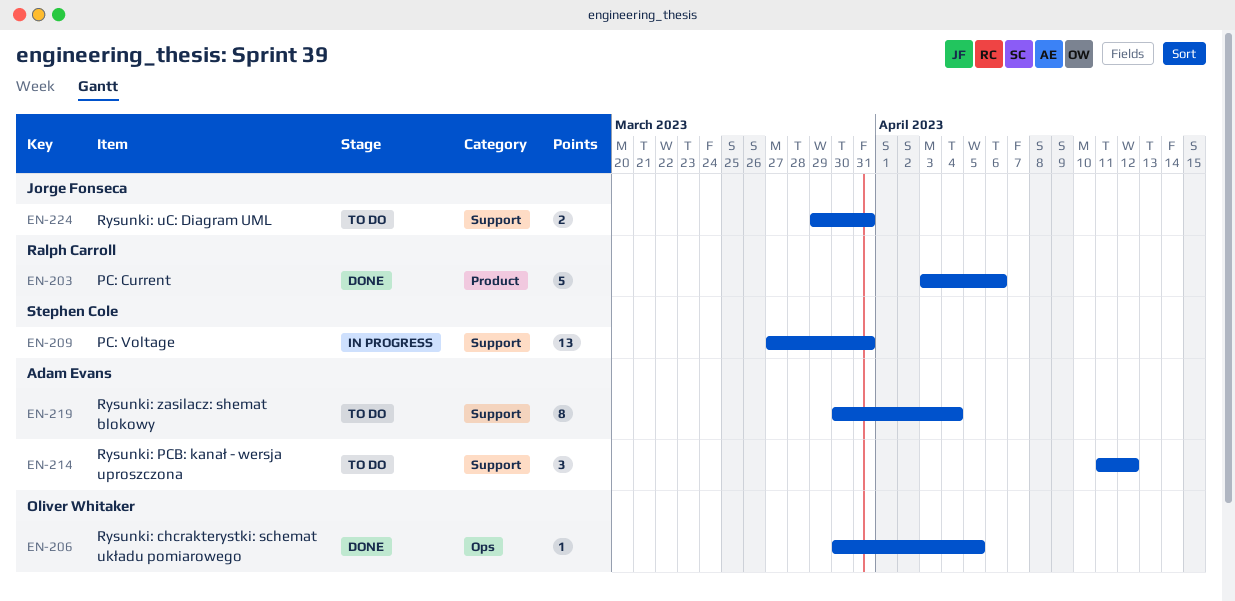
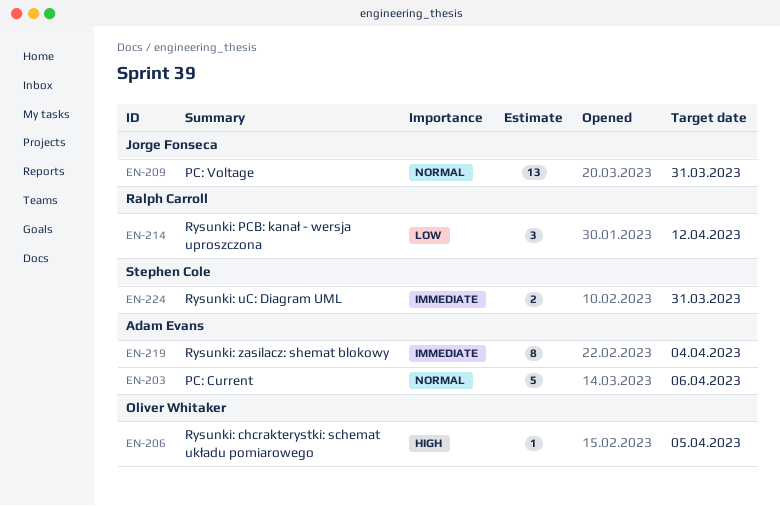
EN-203, owner: Ralph Carroll -> Adam Evans
EN-209, owner: Stephen Cole -> Jorge Fonseca
EN-214, owner: Adam Evans -> Ralph Carroll
EN-224, owner: Jorge Fonseca -> Stephen Cole

